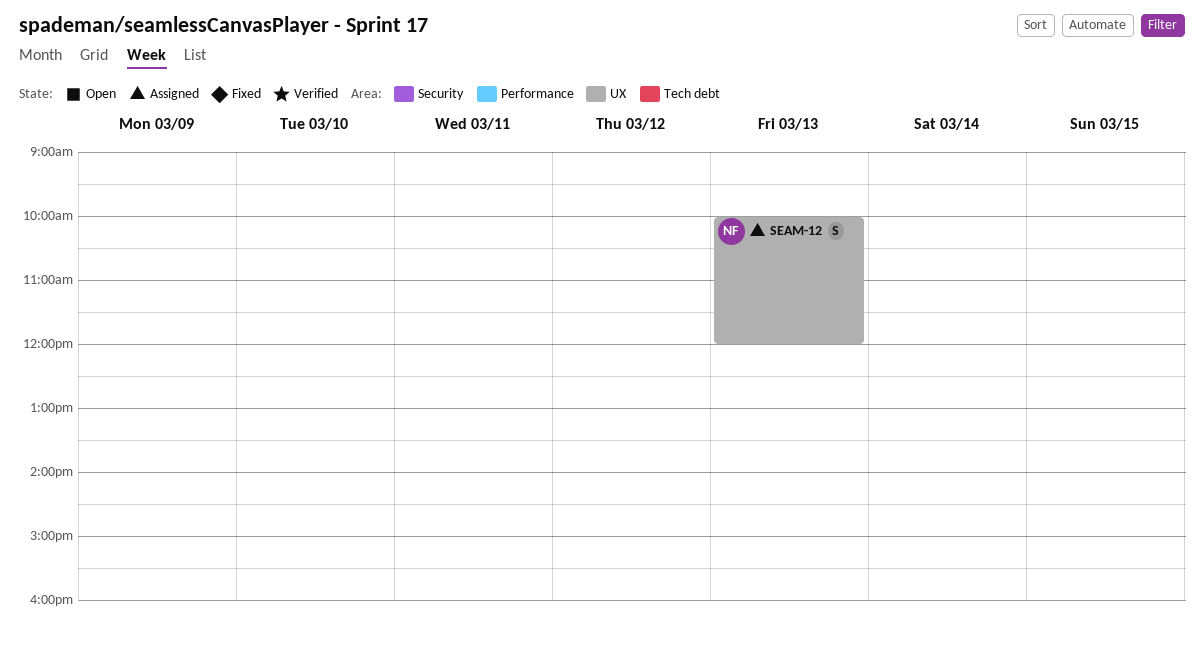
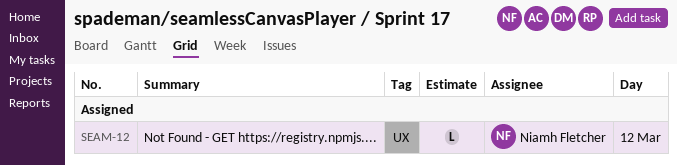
SEAM-12, estimate: S -> L
SEAM-12, day: Mar 13 -> Mar 12

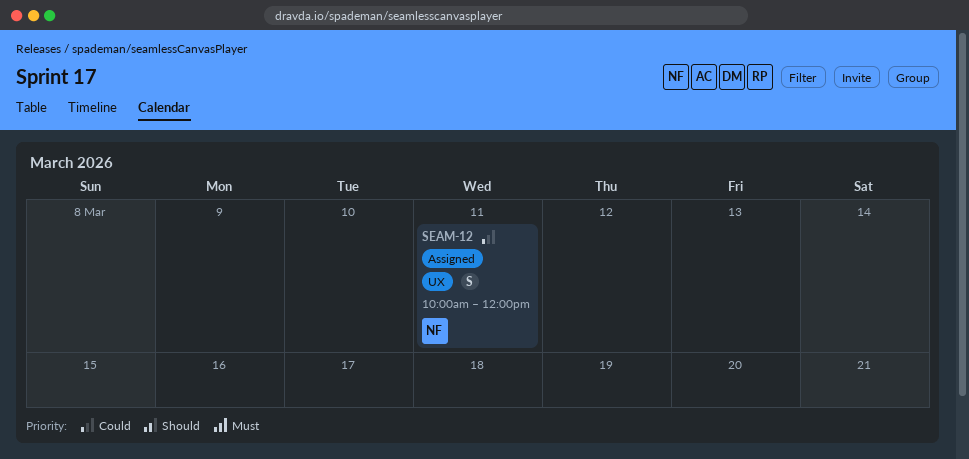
SEAM-12, estimate: L -> S
SEAM-12, day: Mar 12 -> Mar 11

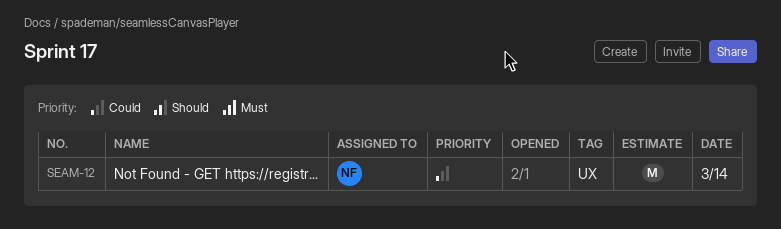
SEAM-12, estimate: S -> M
SEAM-12, day: Mar 11 -> Mar 14

